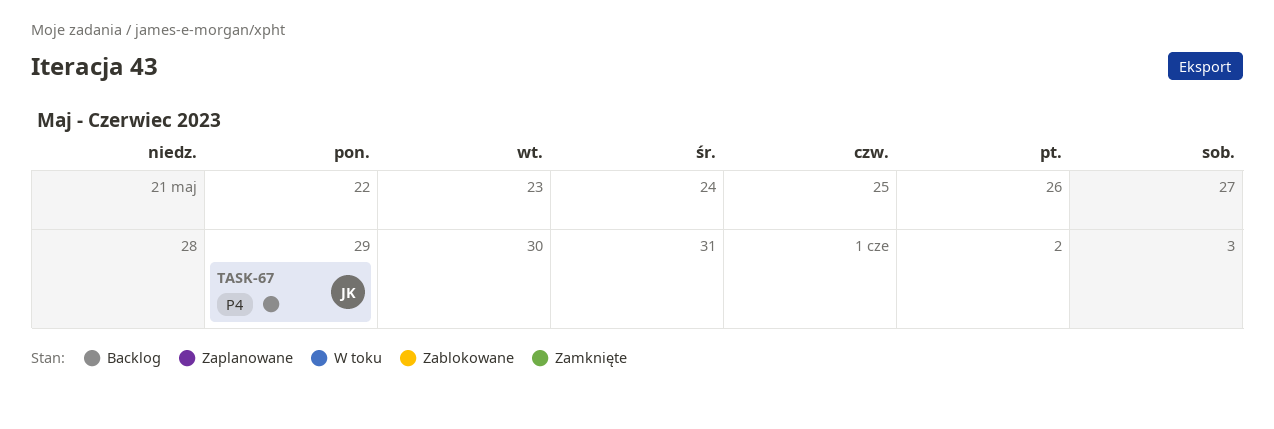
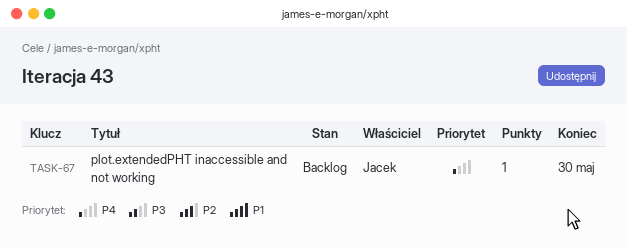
TASK-67, due: May 29 -> May 30

